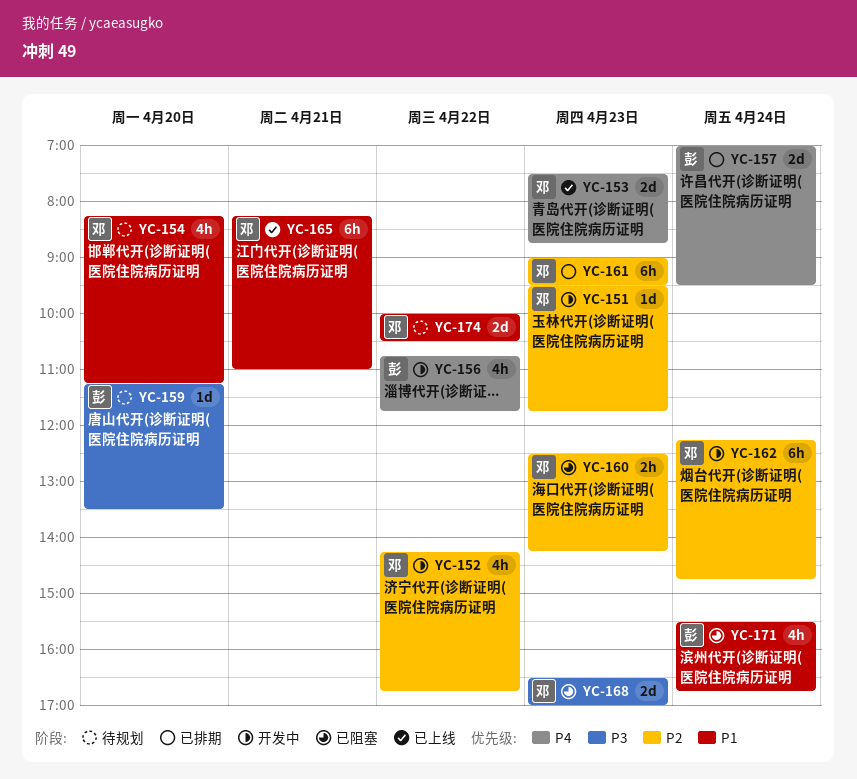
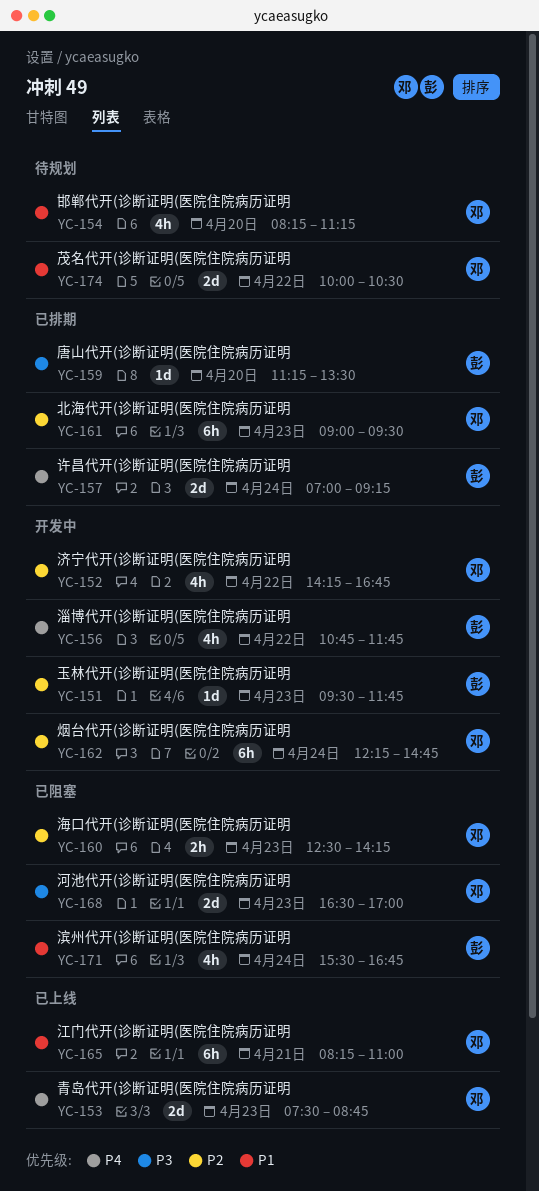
YC-151, owner: 邓 -> 彭
YC-157, ends: 09:30 -> 09:15
YC-159, status: 待规划 -> 已排期

